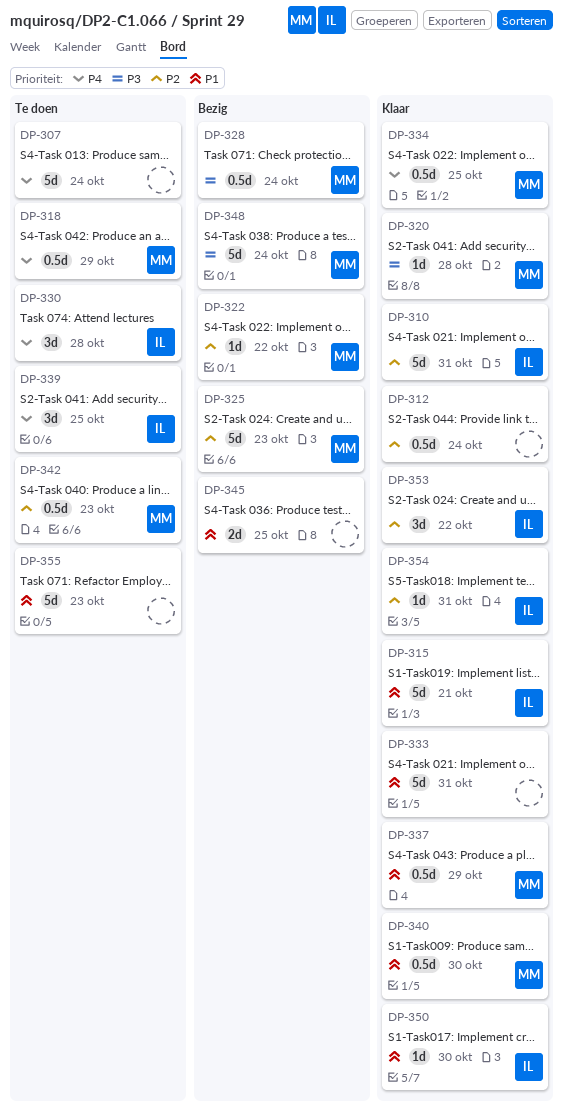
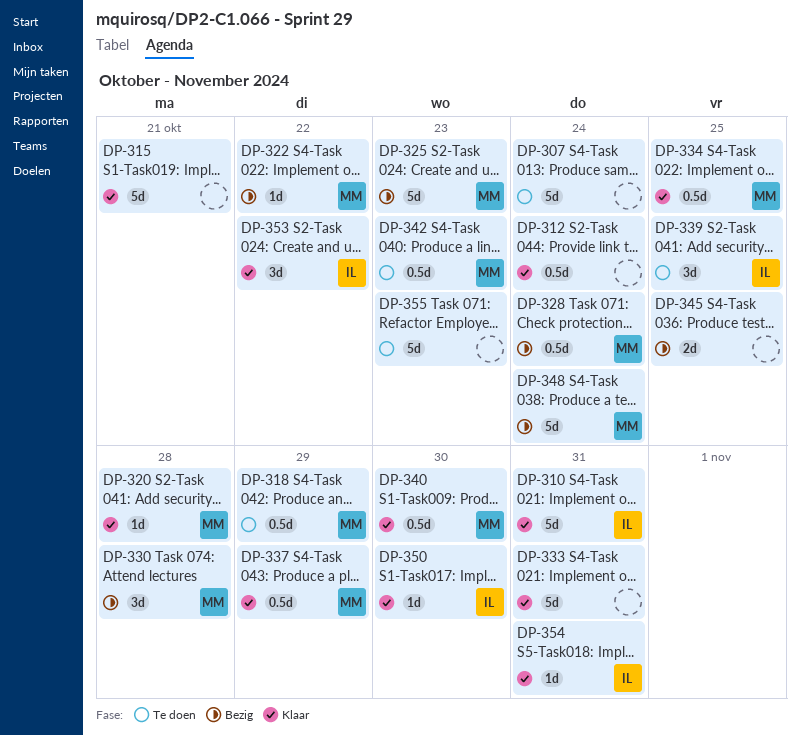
DP-315, owner: IL -> none
DP-330, status: Te doen -> Bezig
DP-330, owner: IL -> MM

